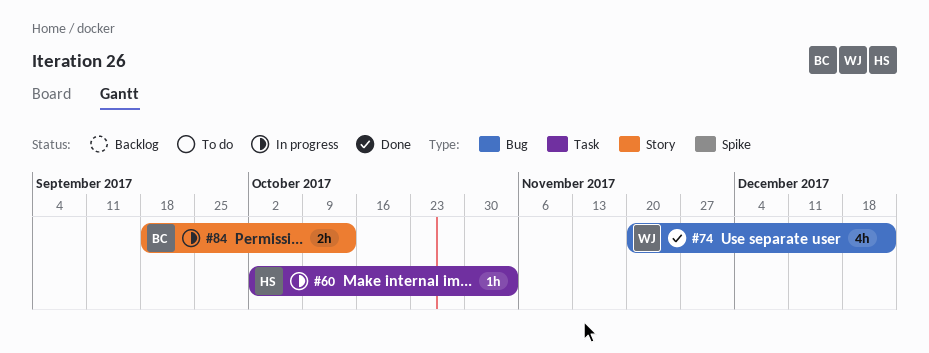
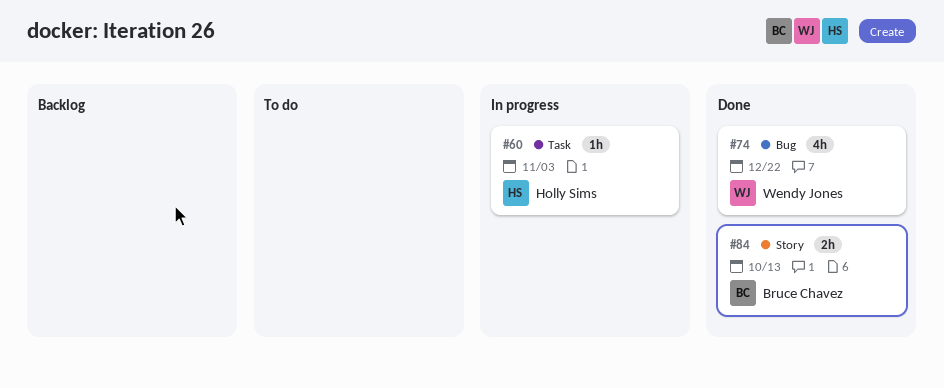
#84, status: In progress -> Done

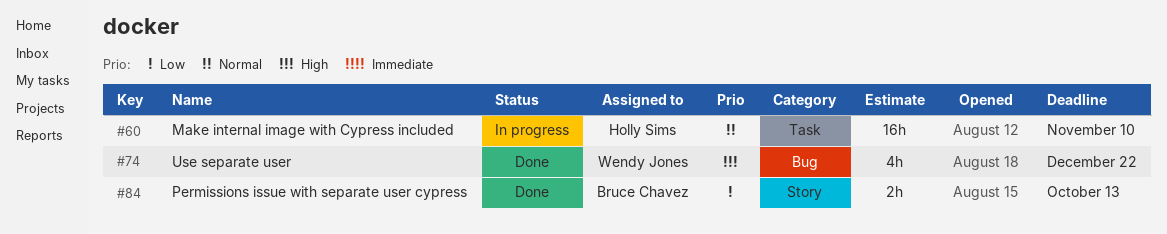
#60, estimate: 1h -> 16h
#60, due: Nov 3 -> Nov 10

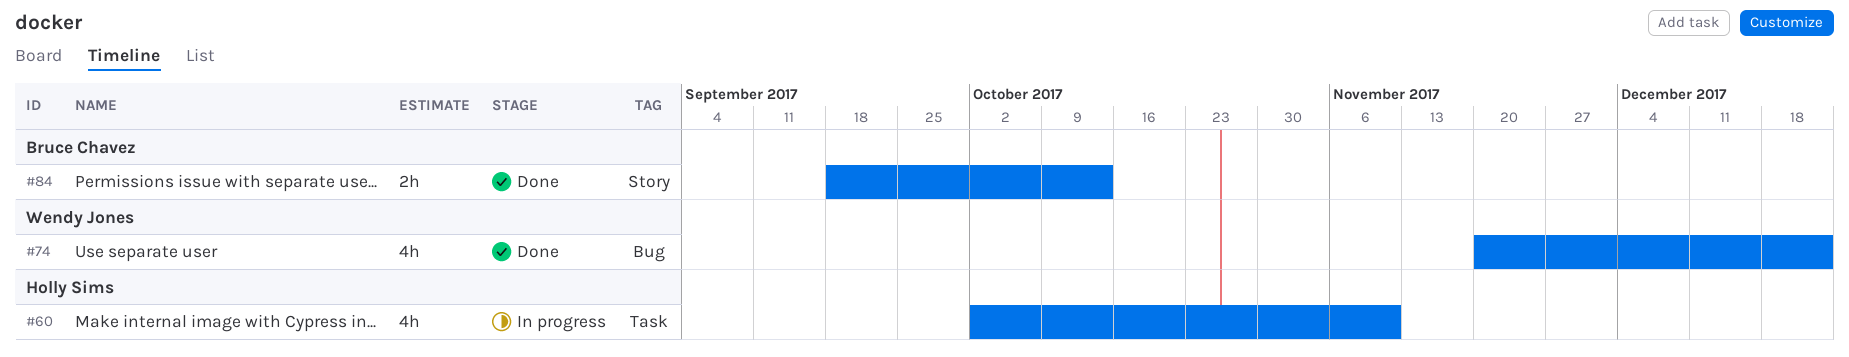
#60, estimate: 16h -> 4h

